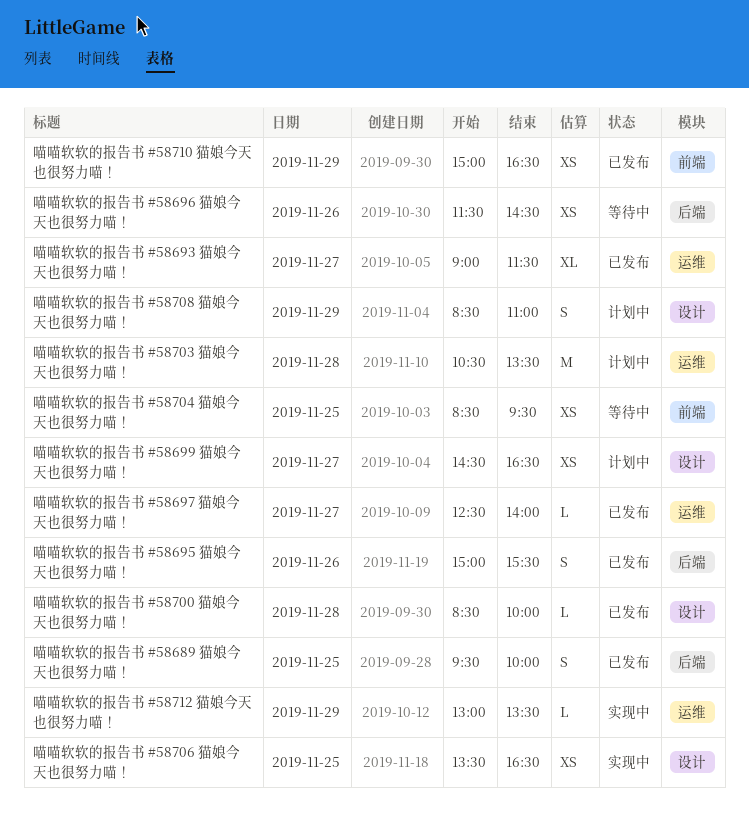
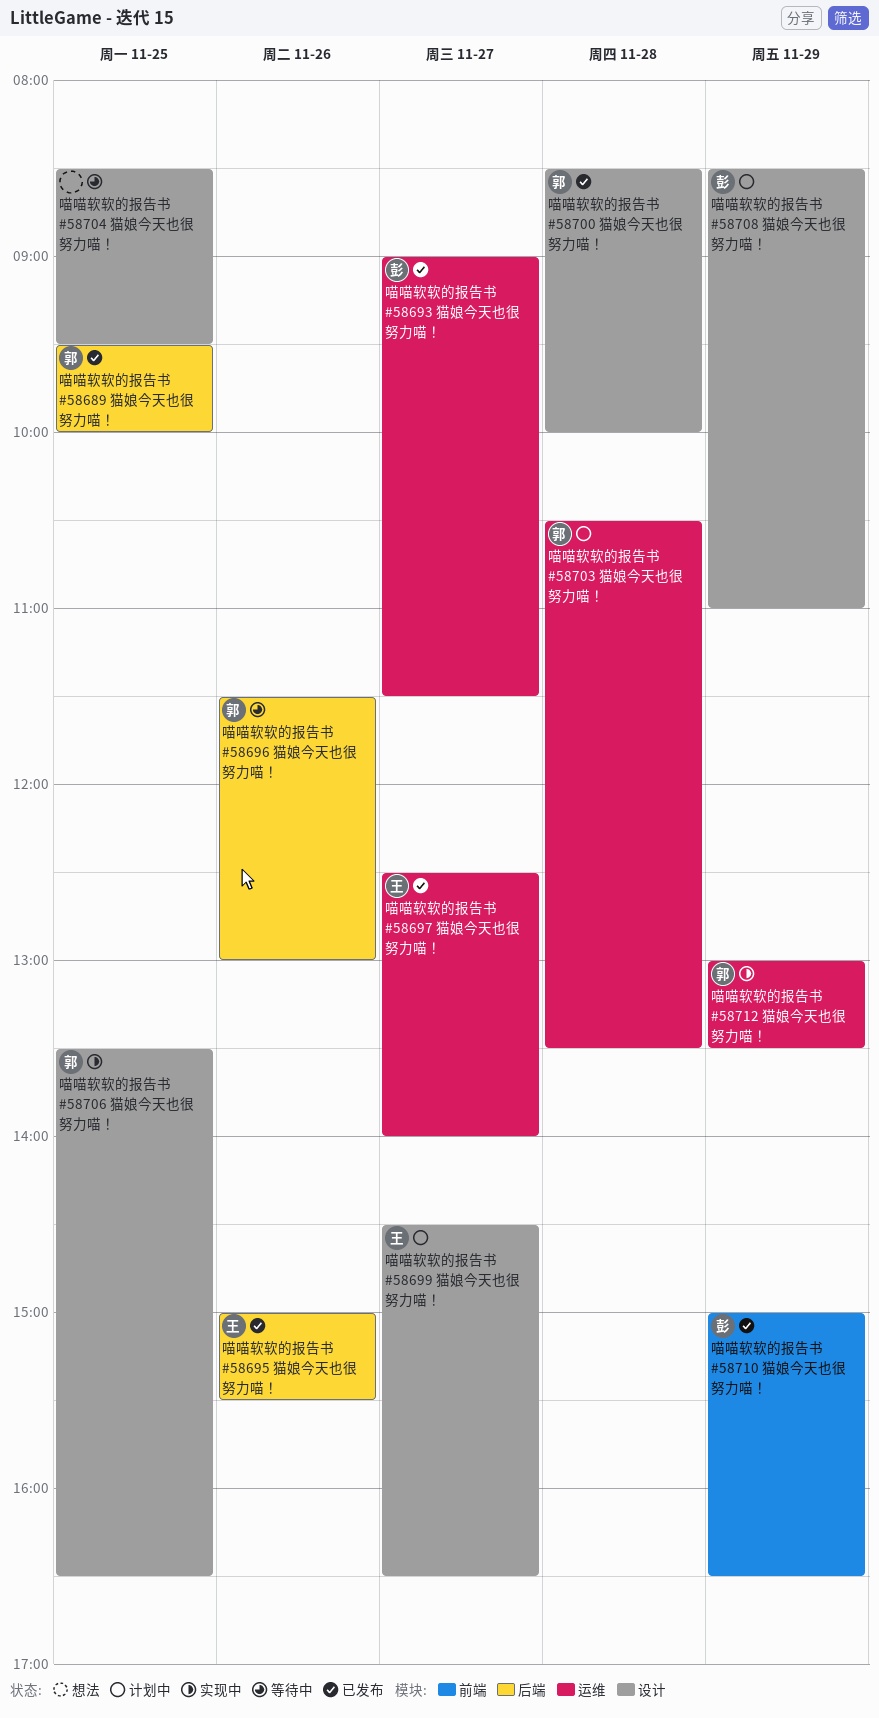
喵喵软软的报告书 #58696 猫娘今天也很努力喵！, ends: 14:30 -> 13:00
喵喵软软的报告书 #58704 猫娘今天也很努力喵！, label: 前端 -> 设计

